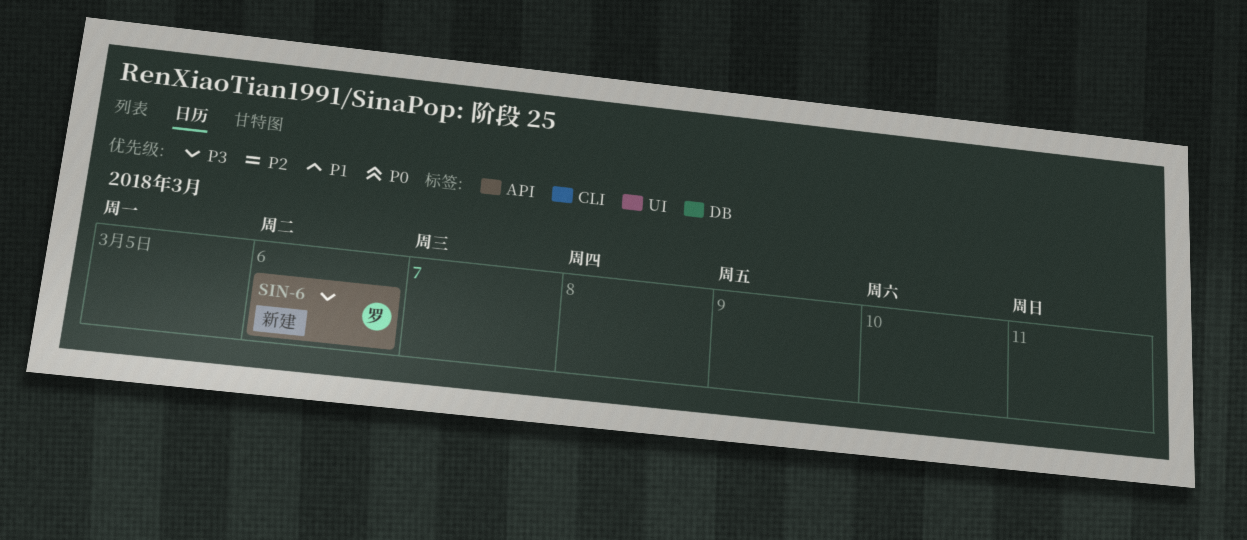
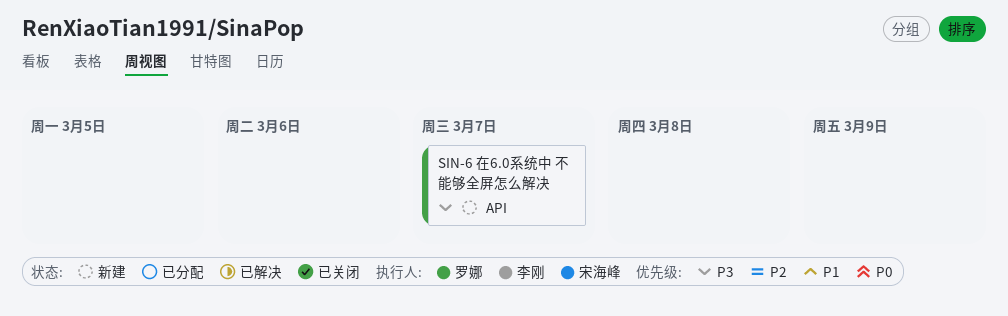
SIN-6, due: Mar 6 -> Mar 7

